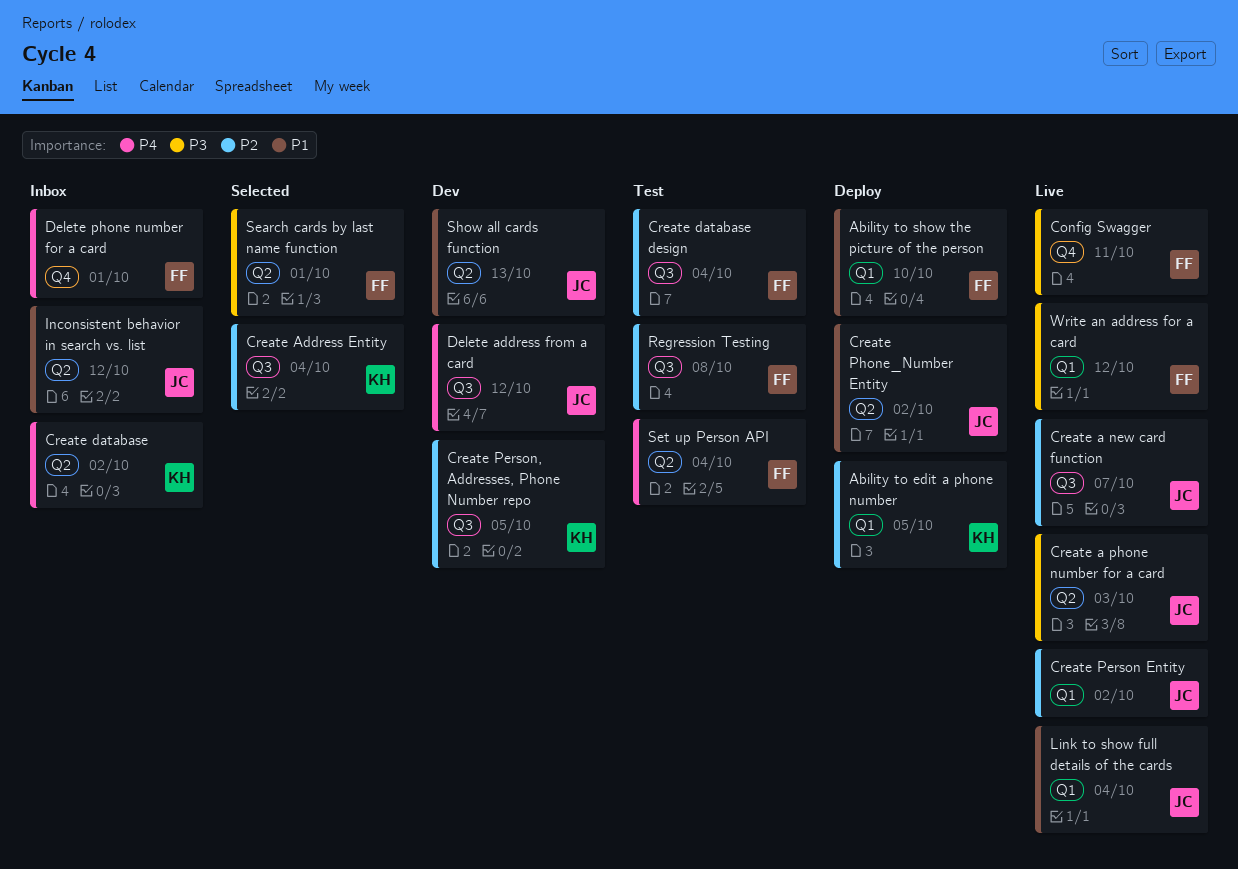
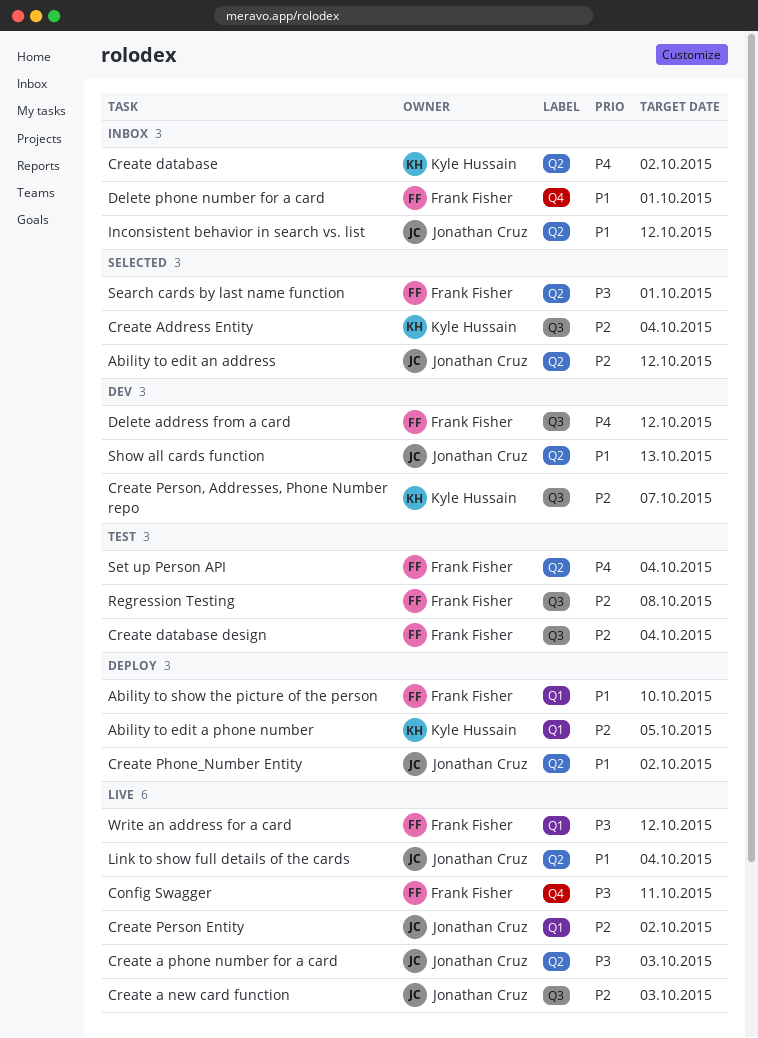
Ability to edit an address: none -> present
Create a new card function, due: Oct 7 -> Oct 3
Create Person, Addresses, Phone Number repo, due: Oct 5 -> Oct 7
Delete address from a card, owner: Jonathan Cruz -> Frank Fisher
Delete phone number for a card, priority: P4 -> P1
Link to show full details of the cards, label: Q1 -> Q2

